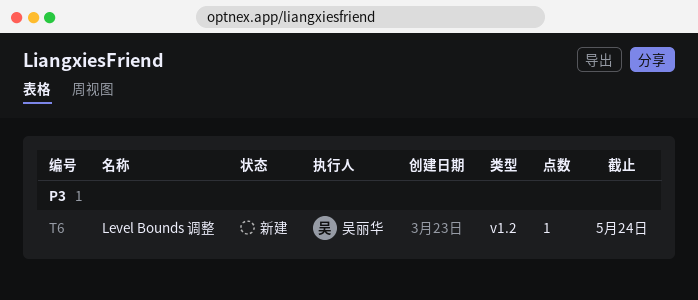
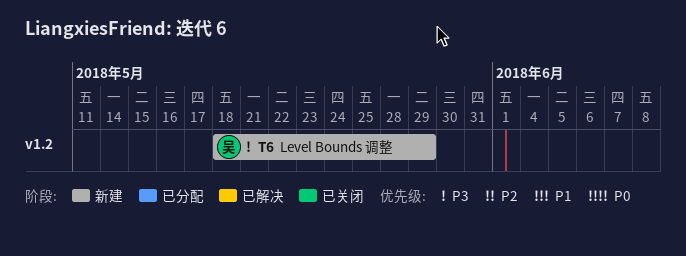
T6, due: May 24 -> May 29

